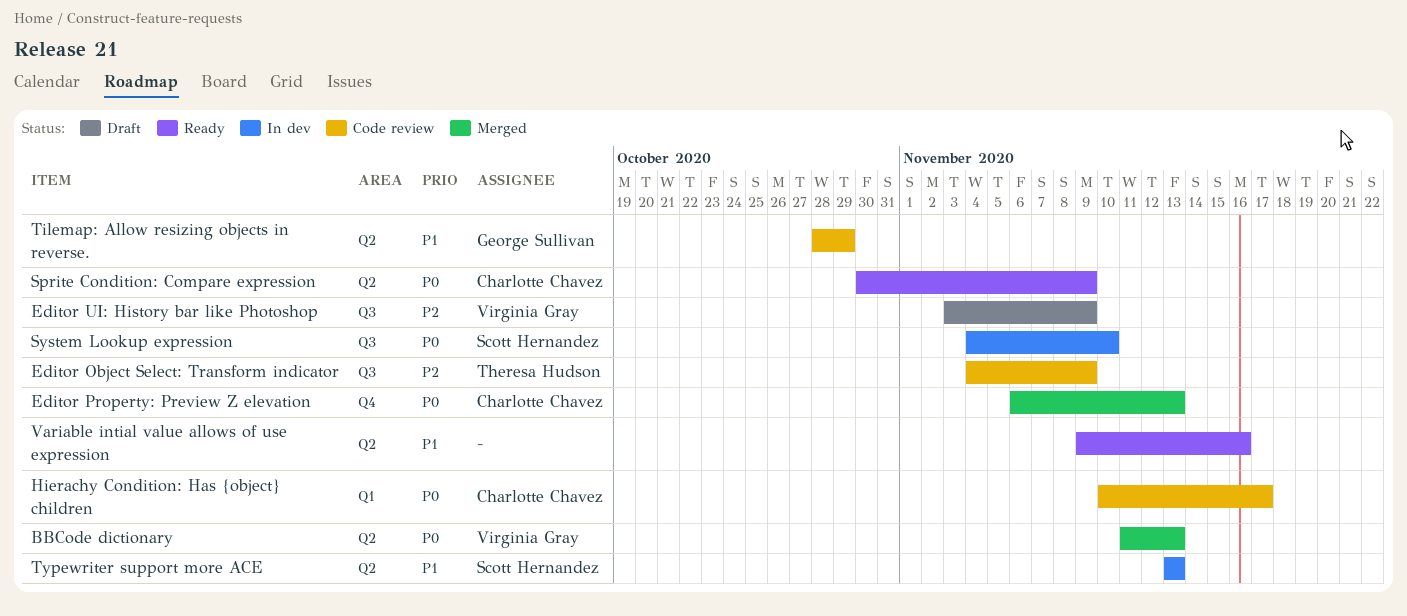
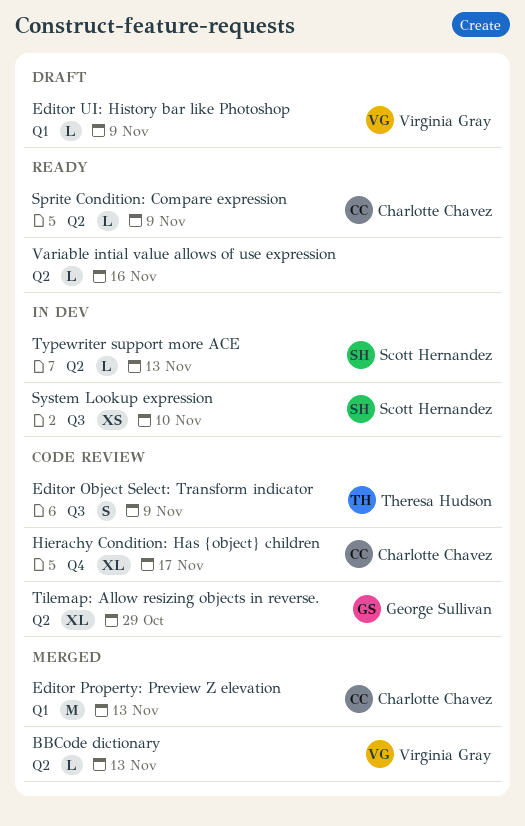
Editor Property: Preview Z elevation, label: Q4 -> Q1
Editor UI: History bar like Photoshop, label: Q3 -> Q1
Hierachy Condition: Has {object} children, label: Q1 -> Q4

